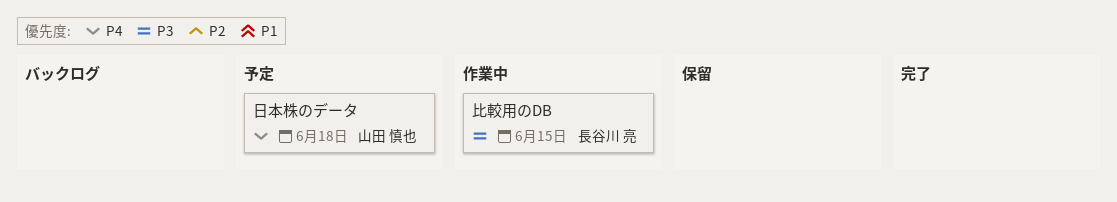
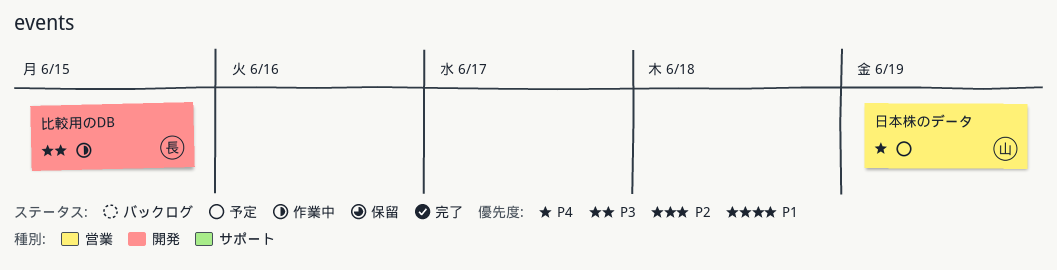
日本株のデータ, due: Jun 18 -> Jun 19

